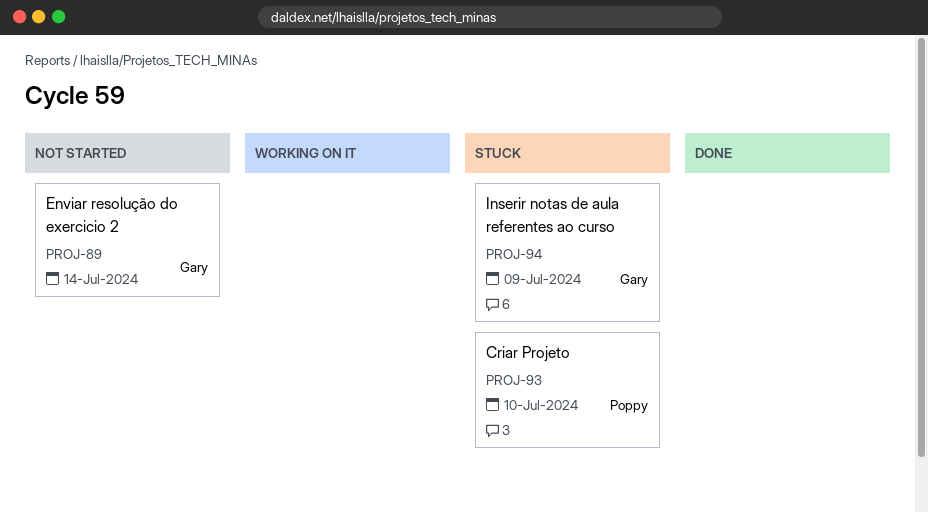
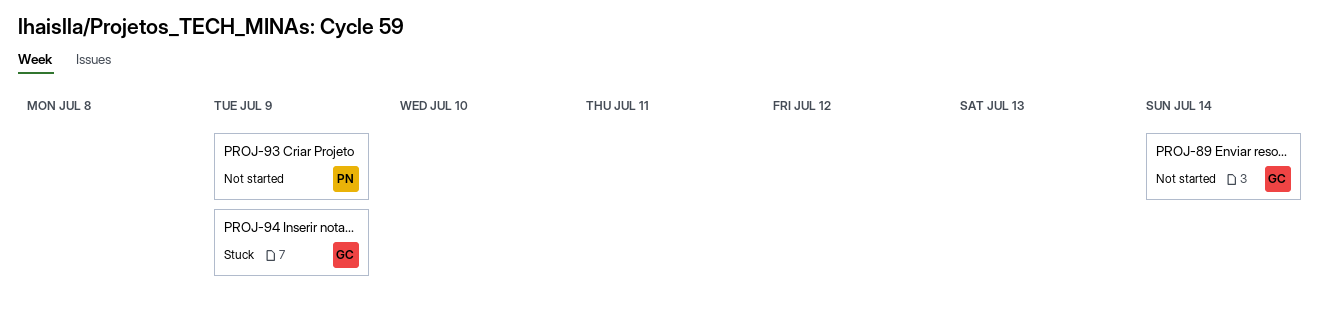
PROJ-93, status: Stuck -> Not started
PROJ-93, due: Jul 10 -> Jul 9

